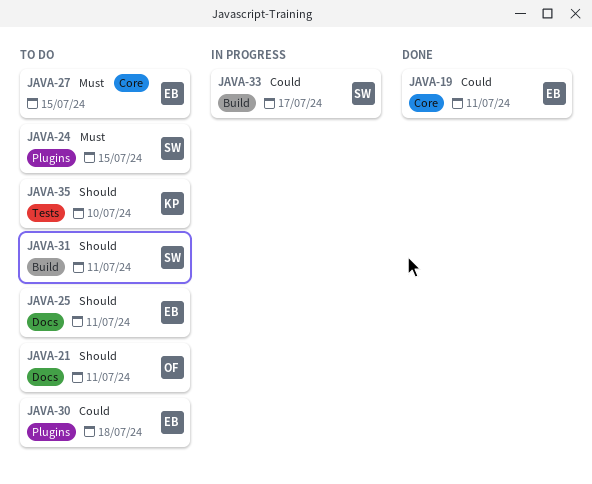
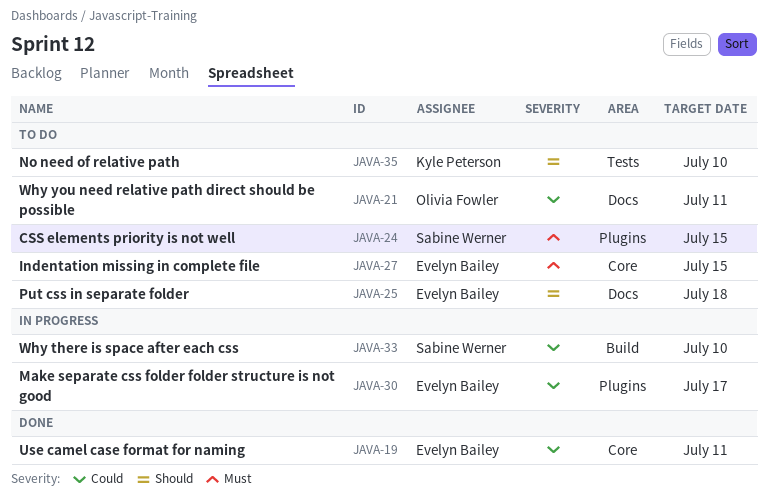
JAVA-21, priority: Should -> Could
JAVA-25, due: Jul 11 -> Jul 18
JAVA-30, status: To do -> In progress
JAVA-30, due: Jul 18 -> Jul 17
JAVA-31: present -> none
JAVA-33, due: Jul 17 -> Jul 10

